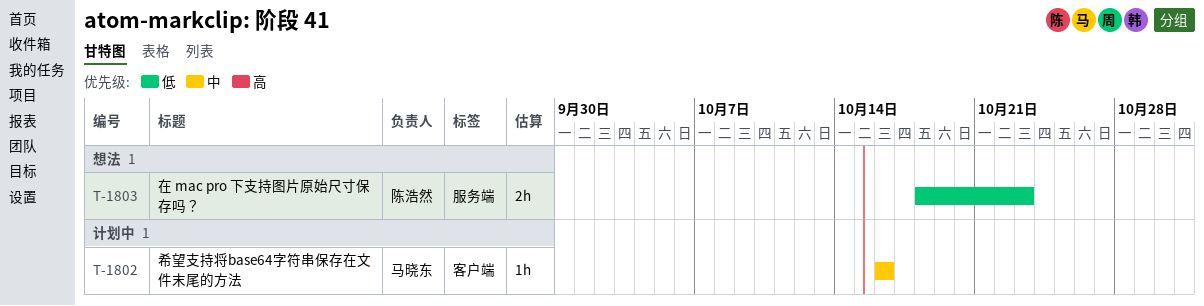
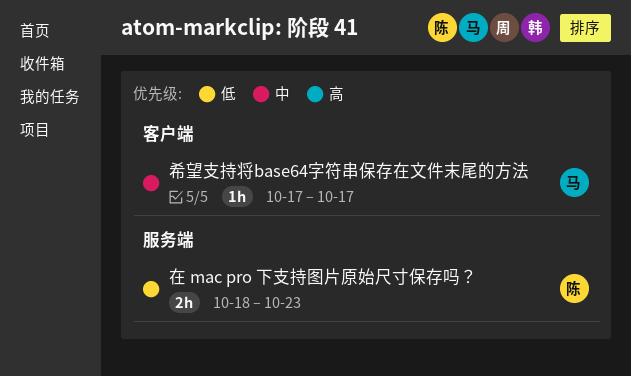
希望支持将base64字符串保存在文件末尾的方法, start: Oct 16 -> Oct 17
希望支持将base64字符串保存在文件末尾的方法, due: Oct 16 -> Oct 17

